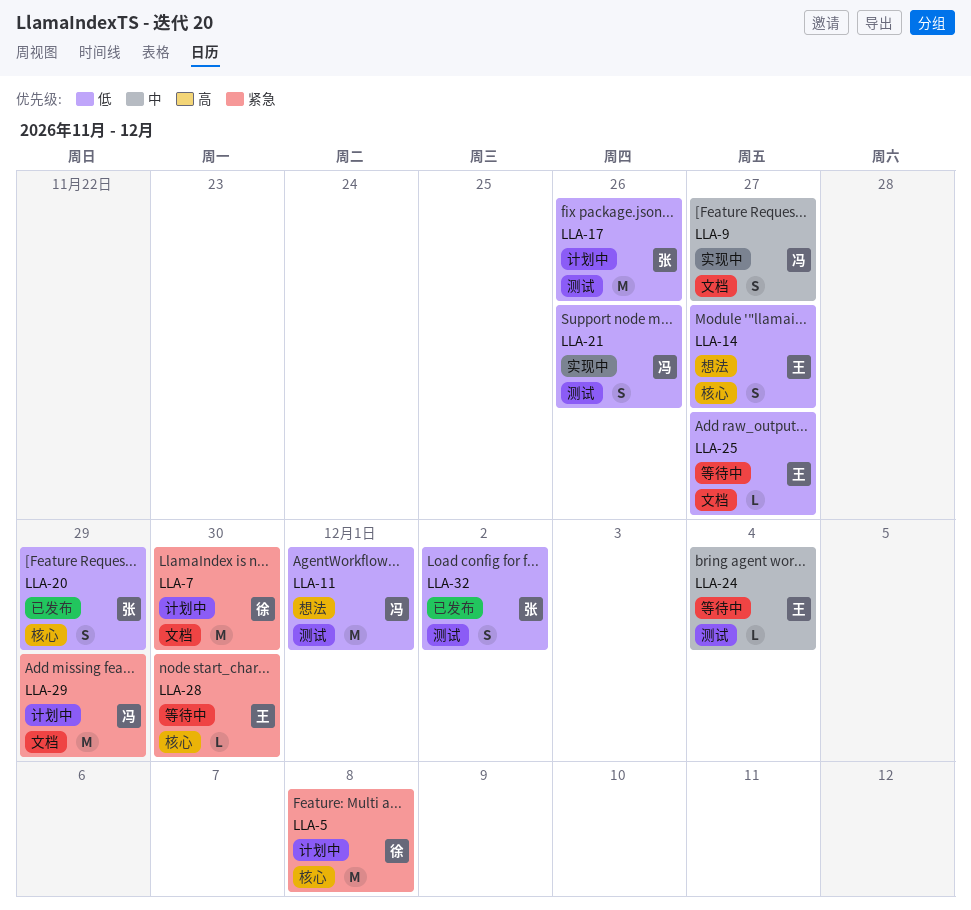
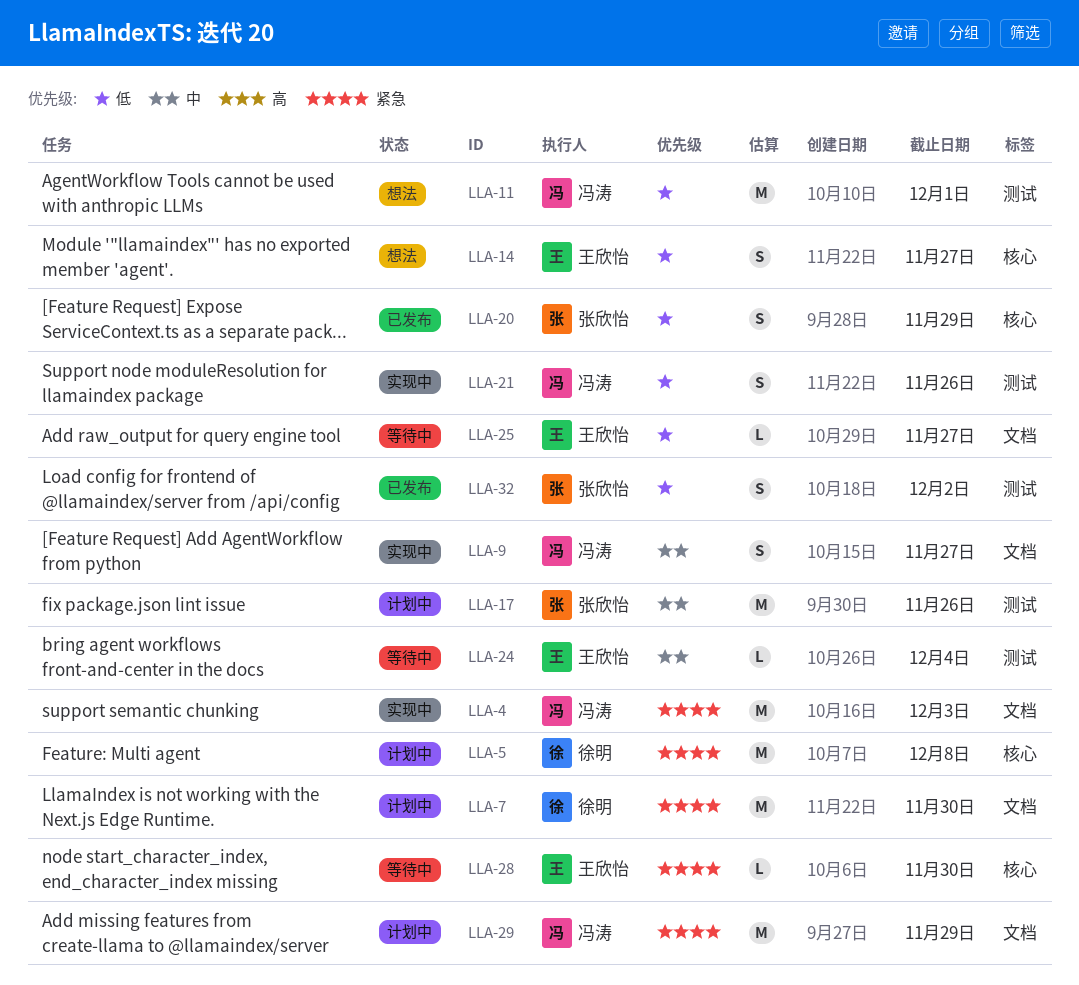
LLA-4: none -> present
LLA-17, priority: 低 -> 中

